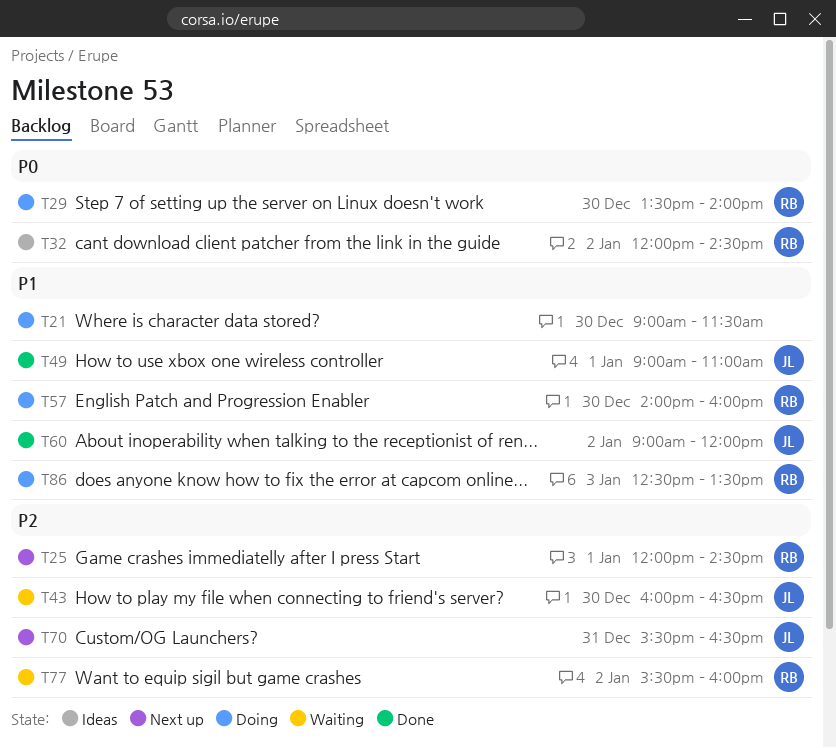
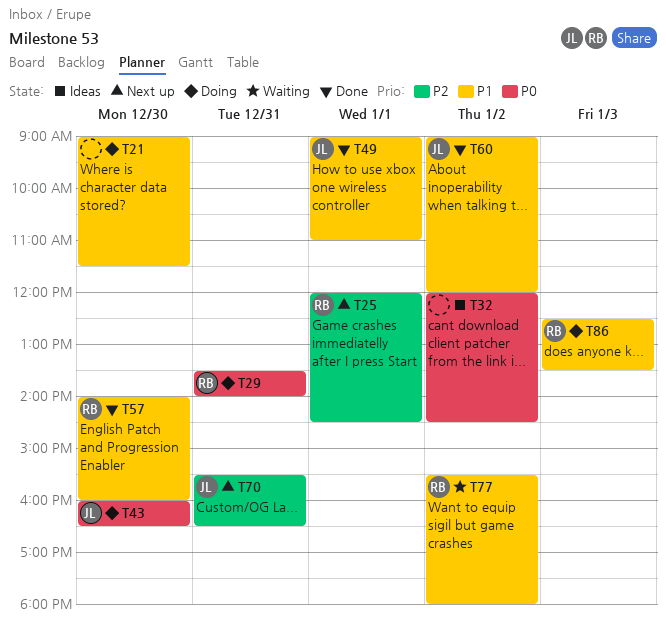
T29, day: Dec 30 -> Dec 31
T32, owner: RB -> none
T43, status: Waiting -> Doing
T43, priority: P2 -> P0
T57, status: Doing -> Done
T77, priority: P2 -> P1
T77, ends: 16:00 -> 18:00

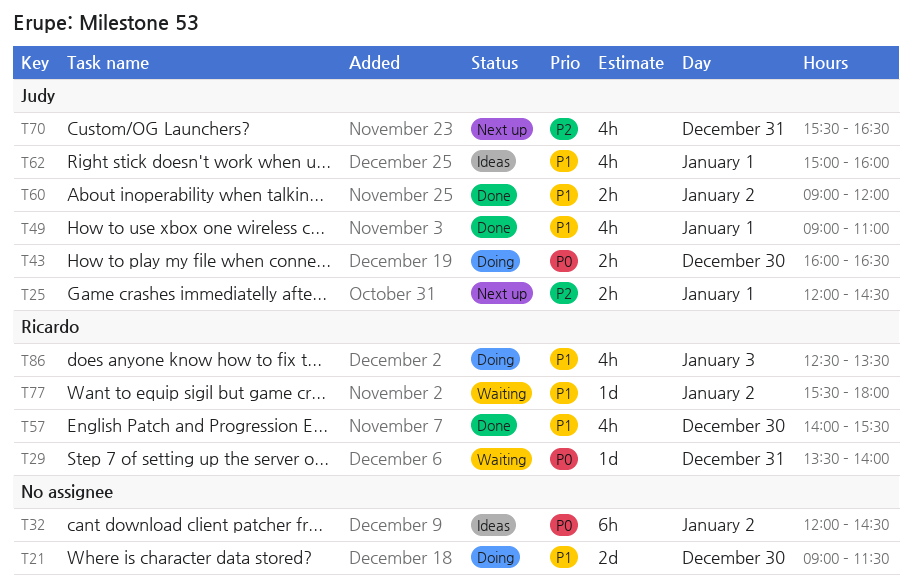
T25, owner: Ricardo -> Judy
T29, status: Doing -> Waiting
T57, ends: 16:00 -> 15:30
T62: none -> present

